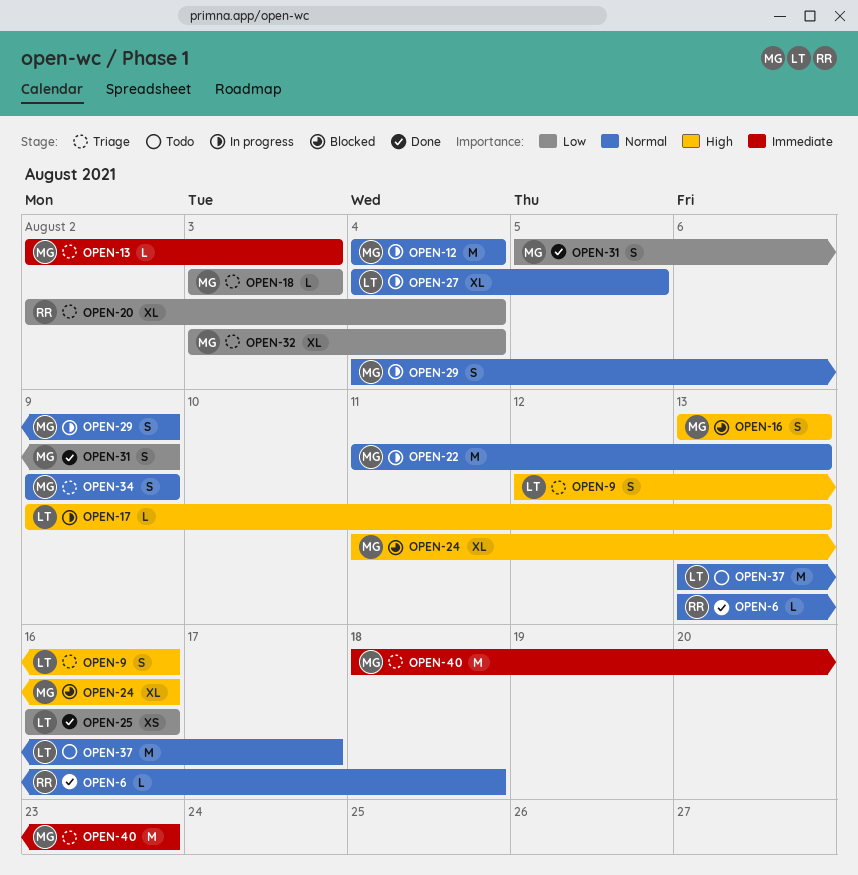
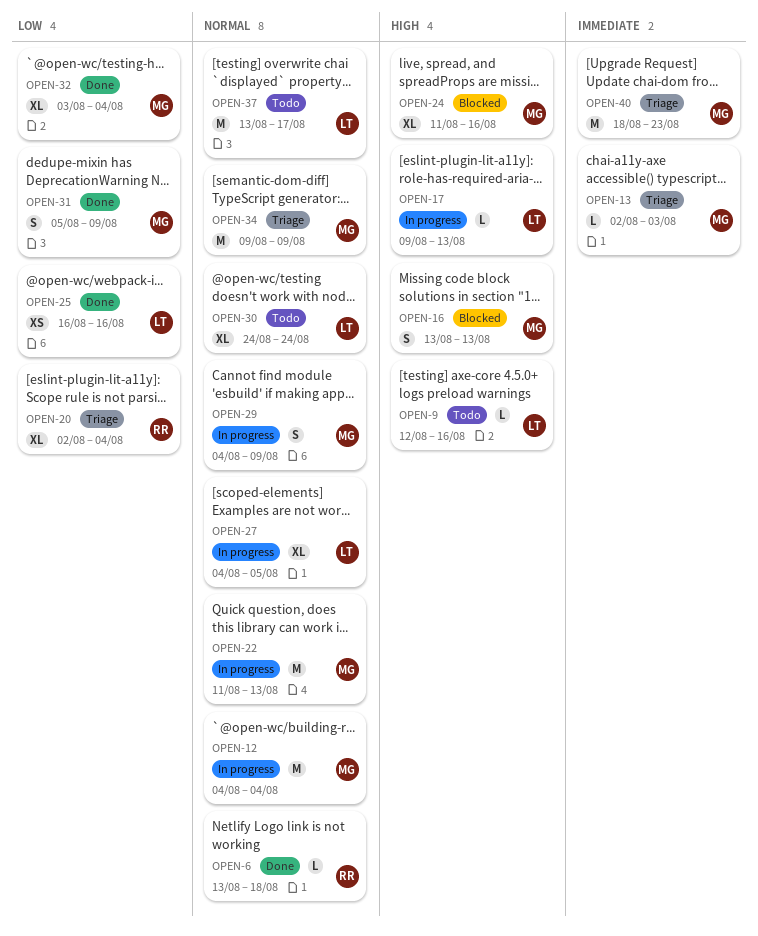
OPEN-9, status: Triage -> Todo
OPEN-9, estimate: S -> L
OPEN-18: present -> none
OPEN-30: none -> present
OPEN-32, status: Triage -> Done
OPEN-34, estimate: S -> M

